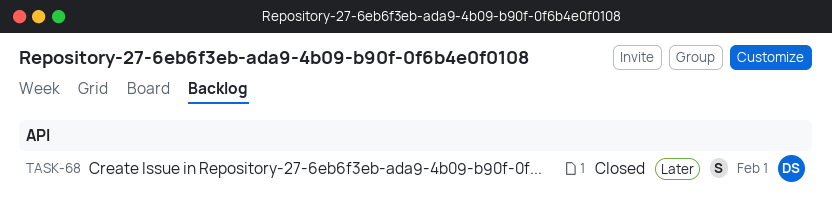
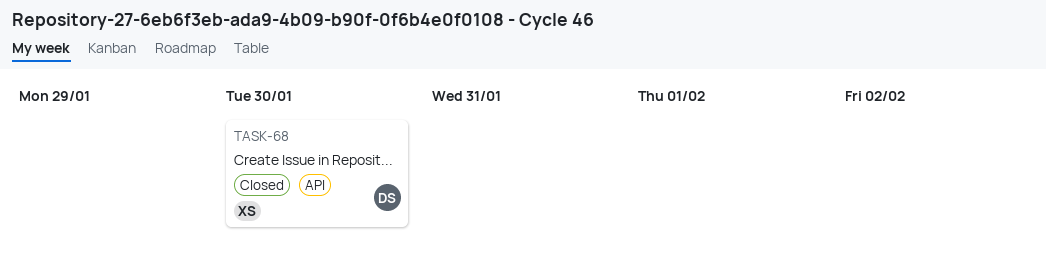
TASK-68, estimate: S -> XS
TASK-68, due: Feb 1 -> Jan 30

